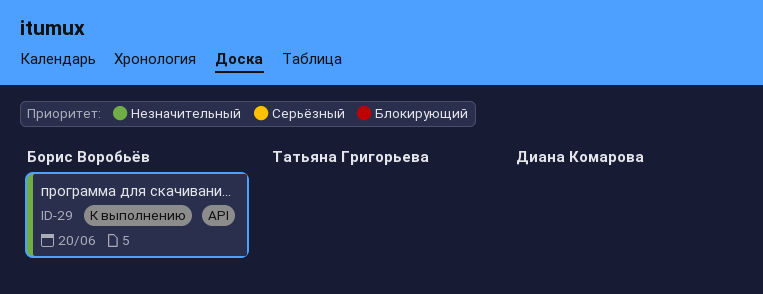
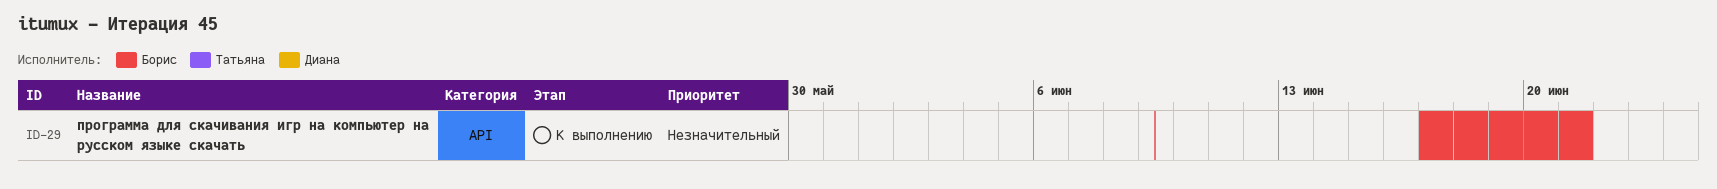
ID-29, due: Jun 20 -> Jun 21

